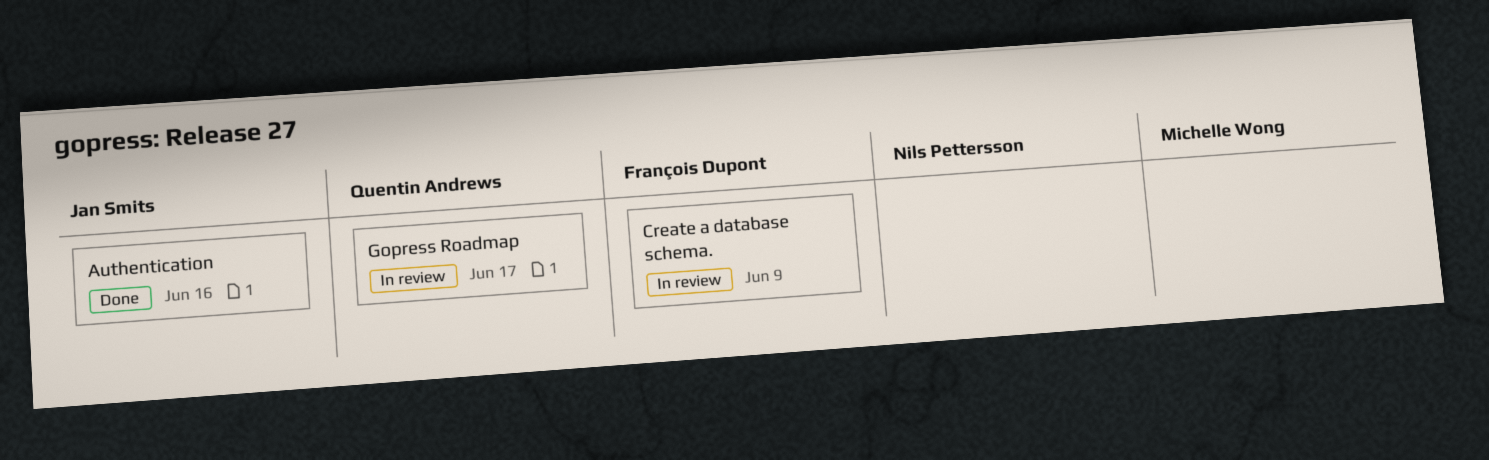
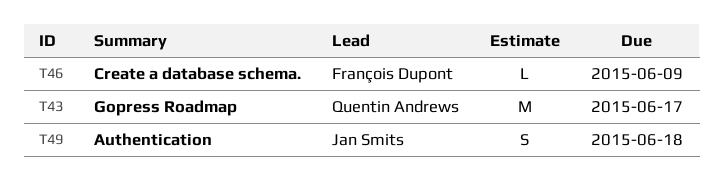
Authentication, due: Jun 16 -> Jun 18

